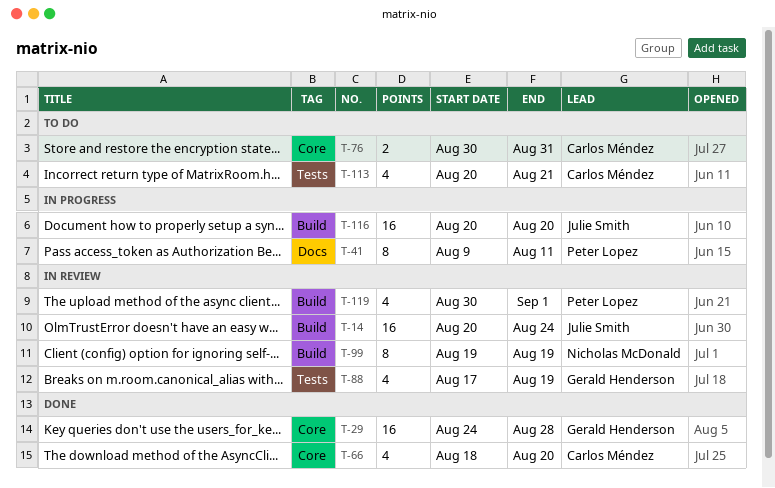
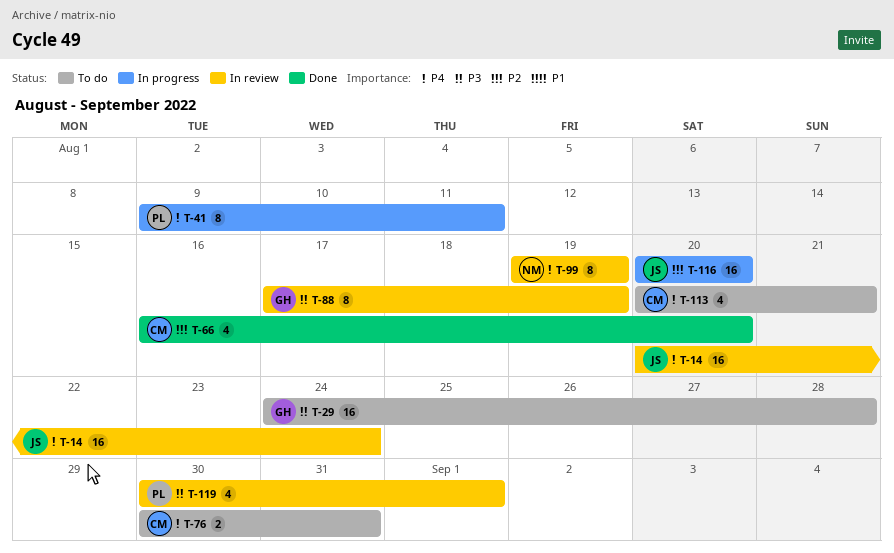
T-29, status: Done -> To do
T-66, start: Aug 18 -> Aug 16
T-88, estimate: 4 -> 8

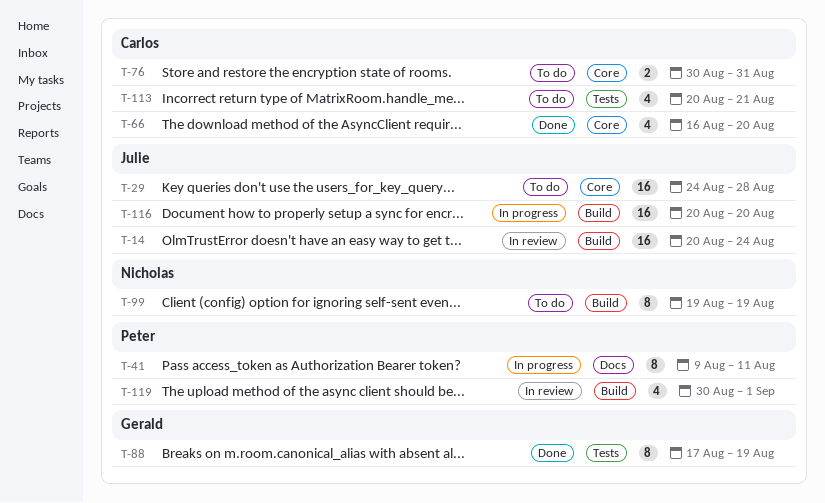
T-29, owner: Gerald -> Julie
T-88, status: In review -> Done
T-99, status: In review -> To do

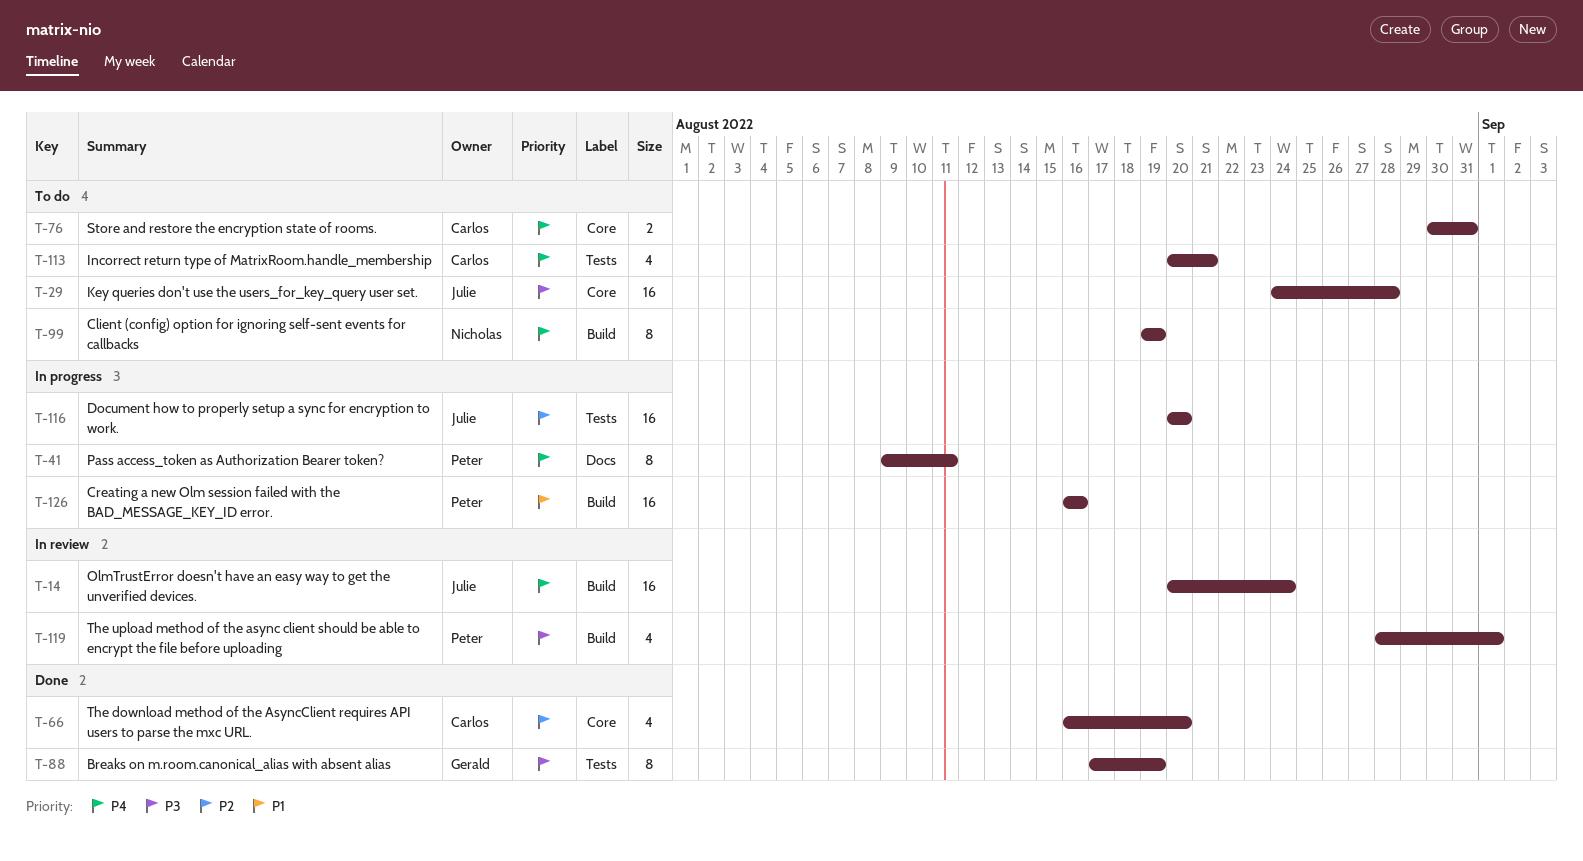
T-116, label: Build -> Tests
T-119, start: Aug 30 -> Aug 28
T-126: none -> present

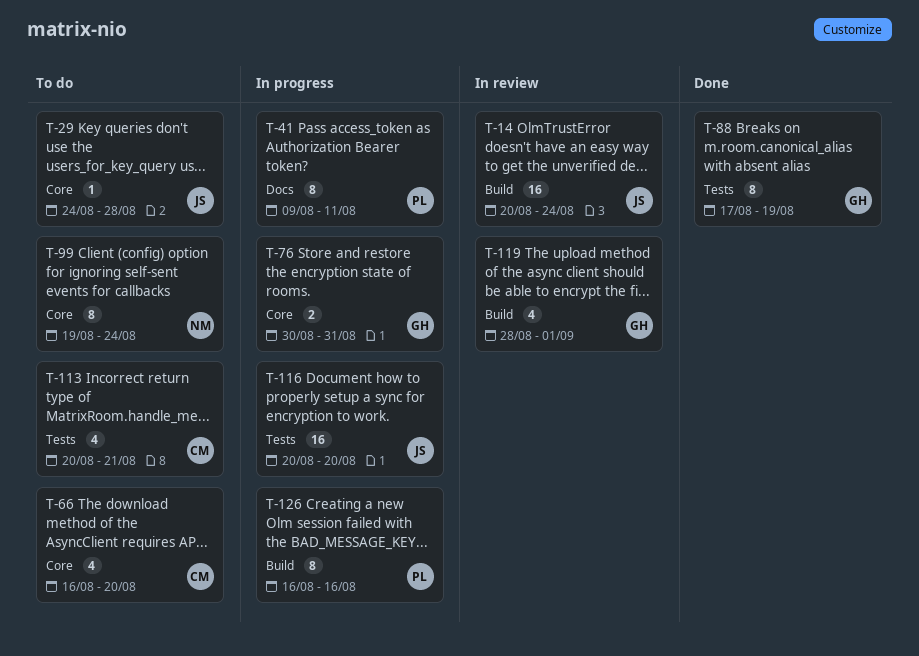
T-29, estimate: 16 -> 1
T-66, status: Done -> To do
T-76, status: To do -> In progress
T-76, owner: Carlos -> Gerald
T-99, label: Build -> Core
T-99, due: Aug 19 -> Aug 24
T-119, owner: Peter -> Gerald
T-126, estimate: 16 -> 8

